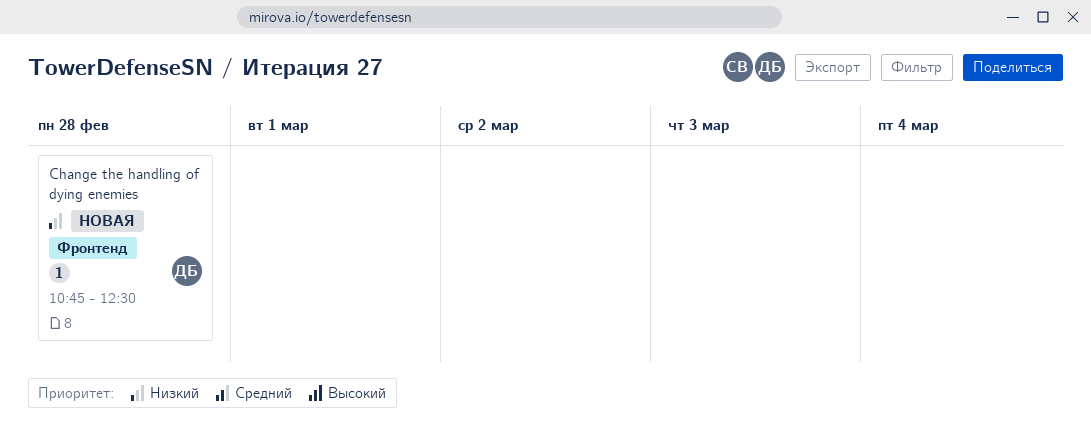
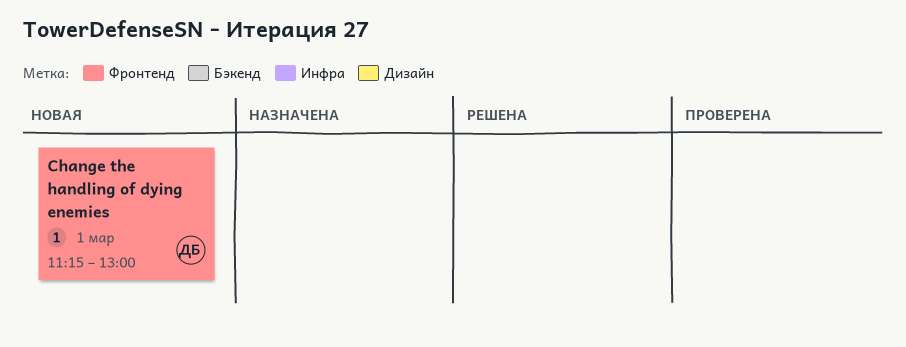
Change the handling of dying enemies, day: Feb 28 -> Mar 1
Change the handling of dying enemies, begins: 10:45 -> 11:15
Change the handling of dying enemies, ends: 12:30 -> 13:00

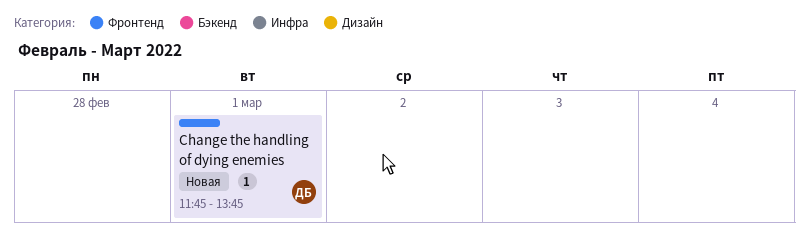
Change the handling of dying enemies, begins: 11:15 -> 11:45
Change the handling of dying enemies, ends: 13:00 -> 13:45

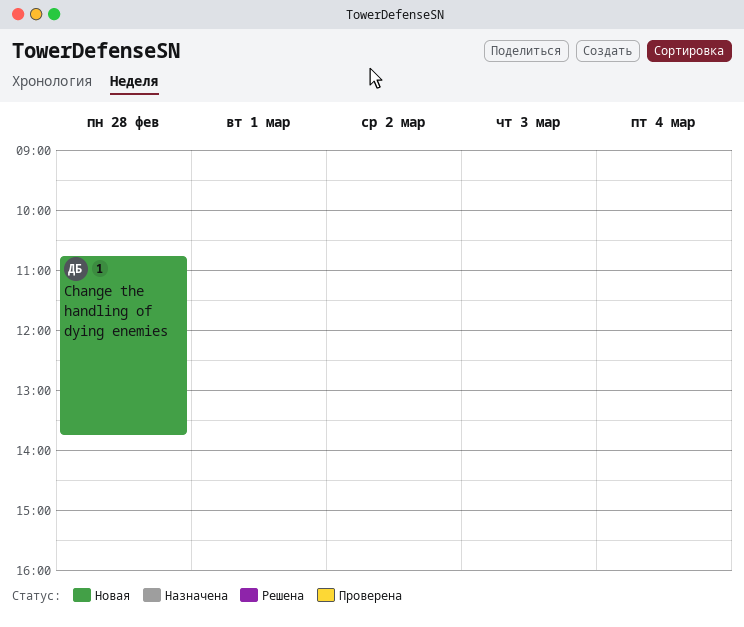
Change the handling of dying enemies, day: Mar 1 -> Feb 28
Change the handling of dying enemies, begins: 11:45 -> 10:45

